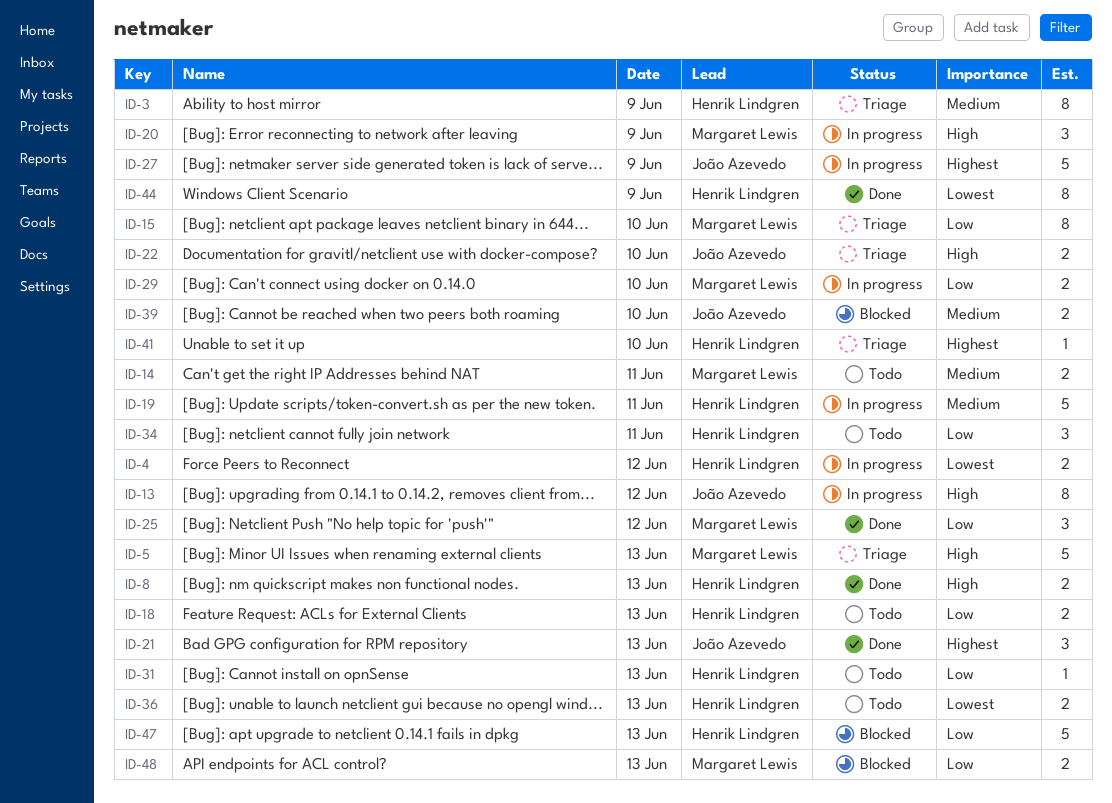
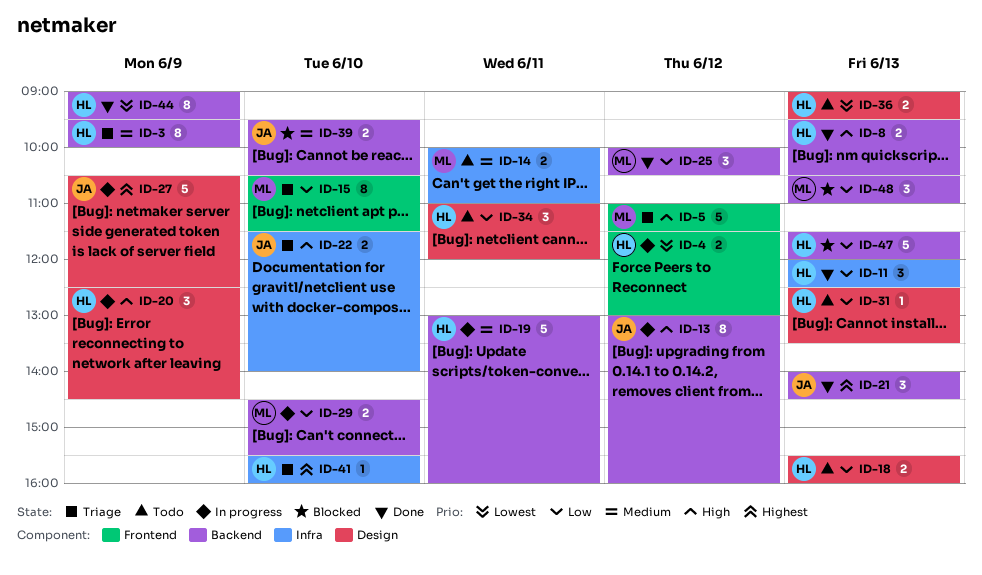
ID-5, day: Jun 13 -> Jun 12
ID-11: none -> present
ID-20, owner: Margaret Lewis -> Henrik Lindgren
ID-48, estimate: 2 -> 3

